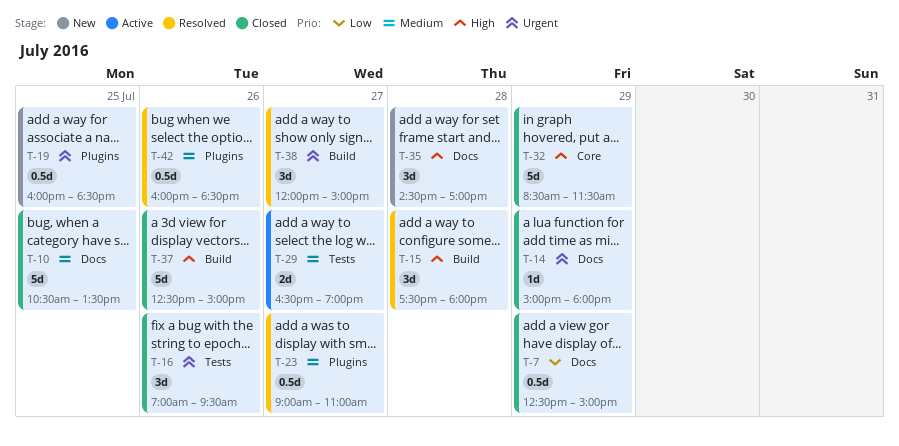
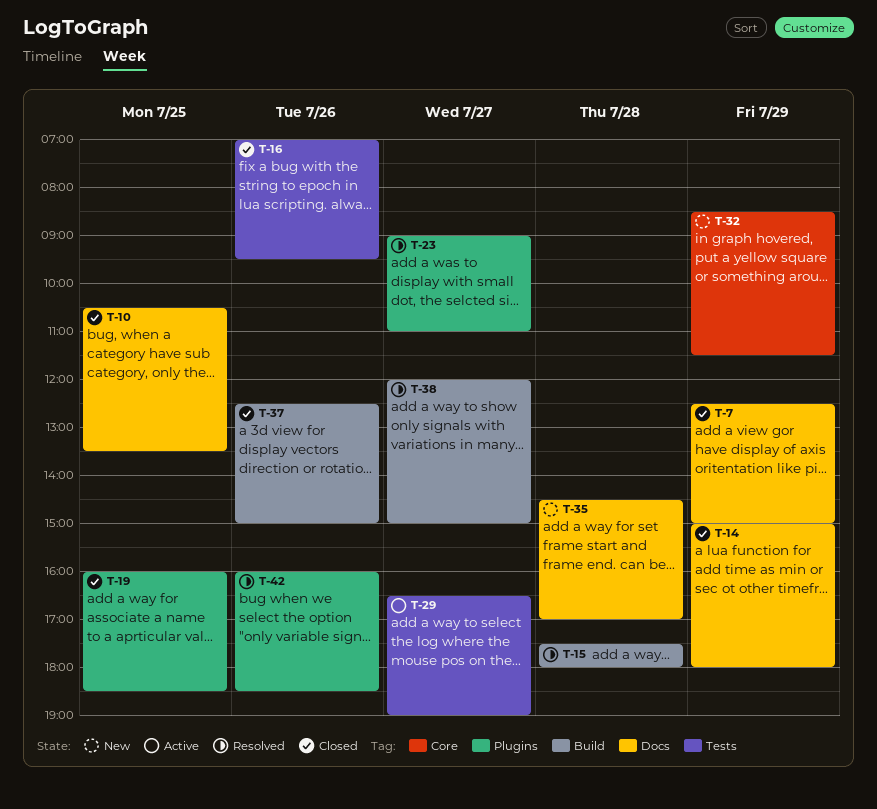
T-19, status: New -> Closed
T-32, status: Closed -> New

